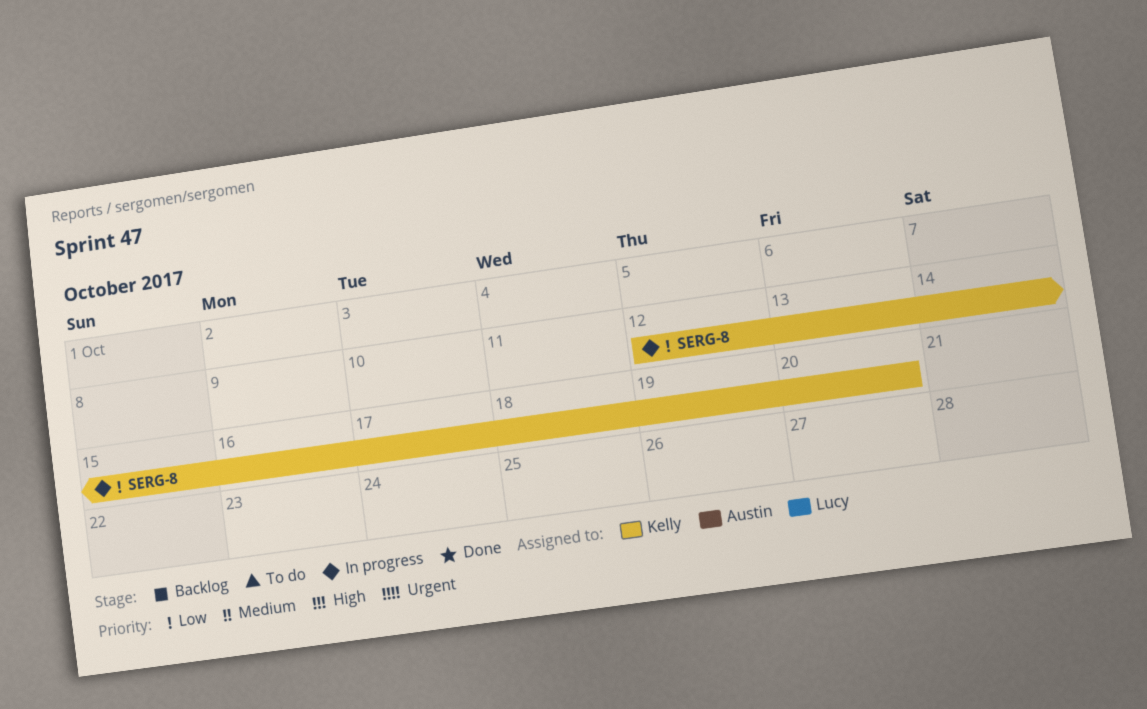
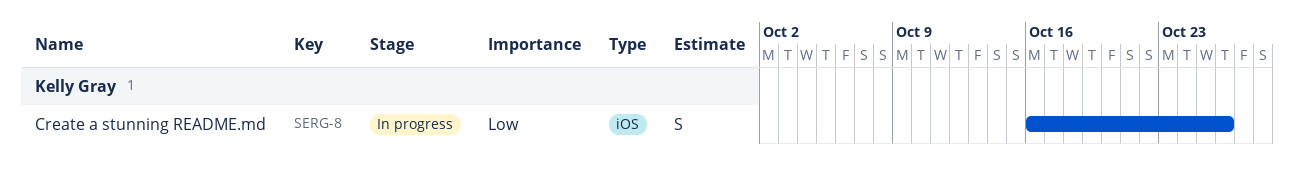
SERG-8, start: Oct 12 -> Oct 16
SERG-8, due: Oct 20 -> Oct 26

